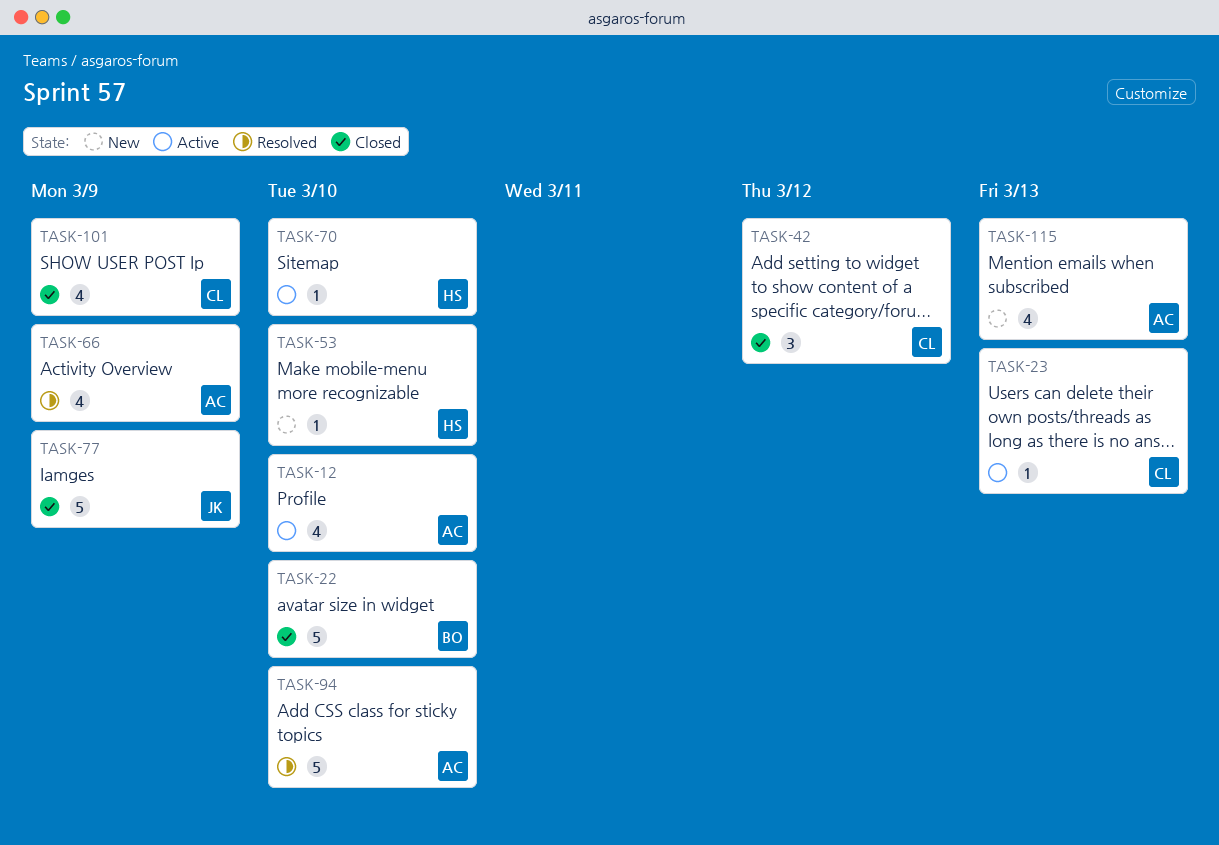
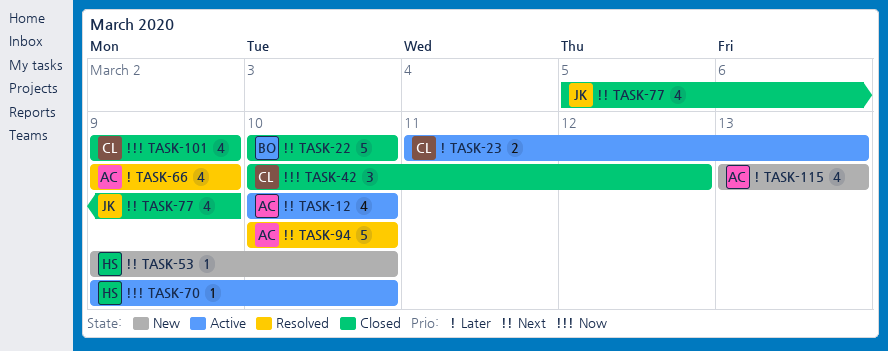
TASK-23, estimate: 1 -> 2
TASK-77, estimate: 5 -> 4

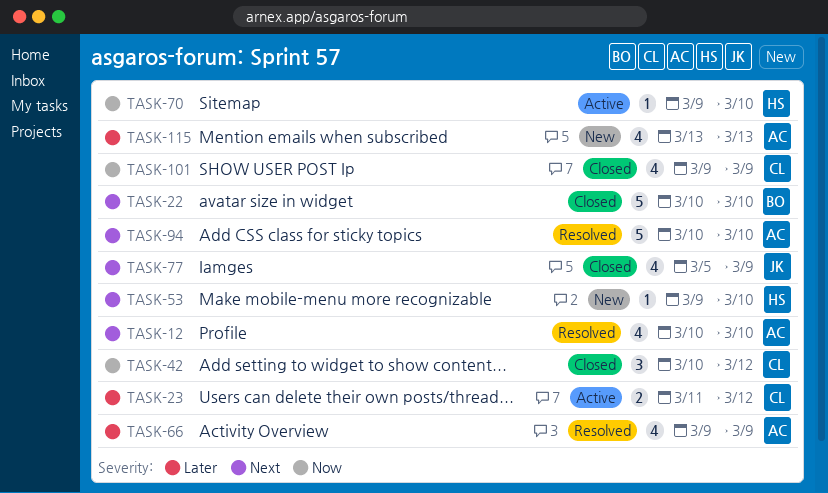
TASK-12, status: Active -> Resolved
TASK-23, due: Mar 13 -> Mar 12

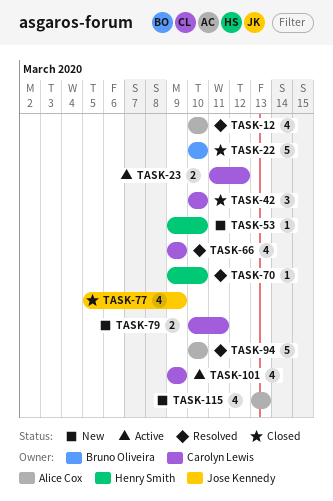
TASK-42, due: Mar 12 -> Mar 10
TASK-66, owner: Alice Cox -> Carolyn Lewis
TASK-70, status: Active -> Resolved
TASK-79: none -> present
TASK-101, status: Closed -> Active

